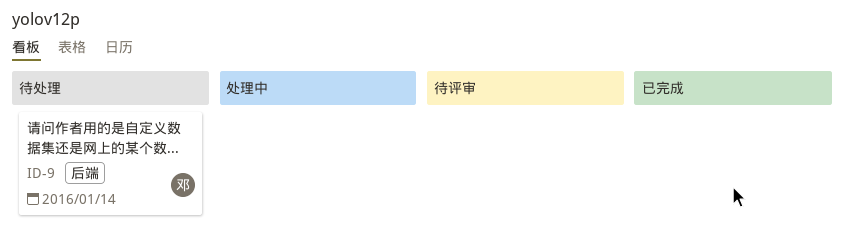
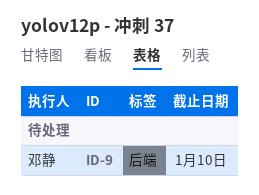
ID-9, due: Jan 14 -> Jan 10

